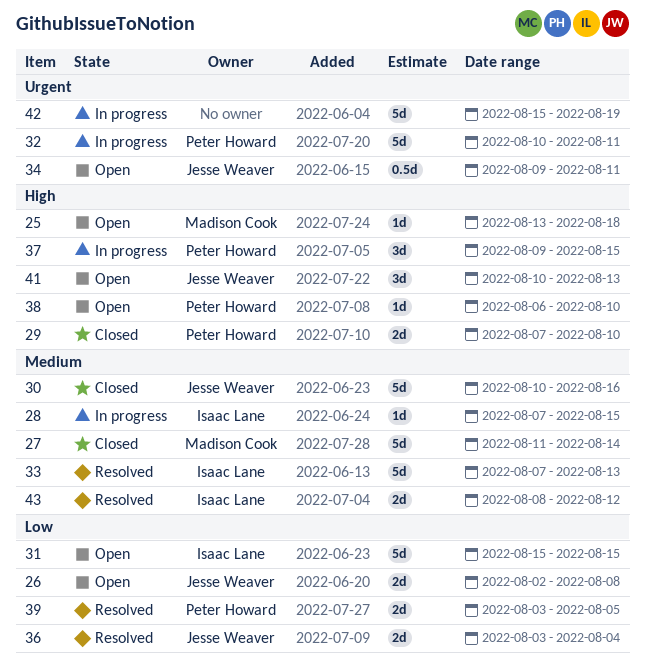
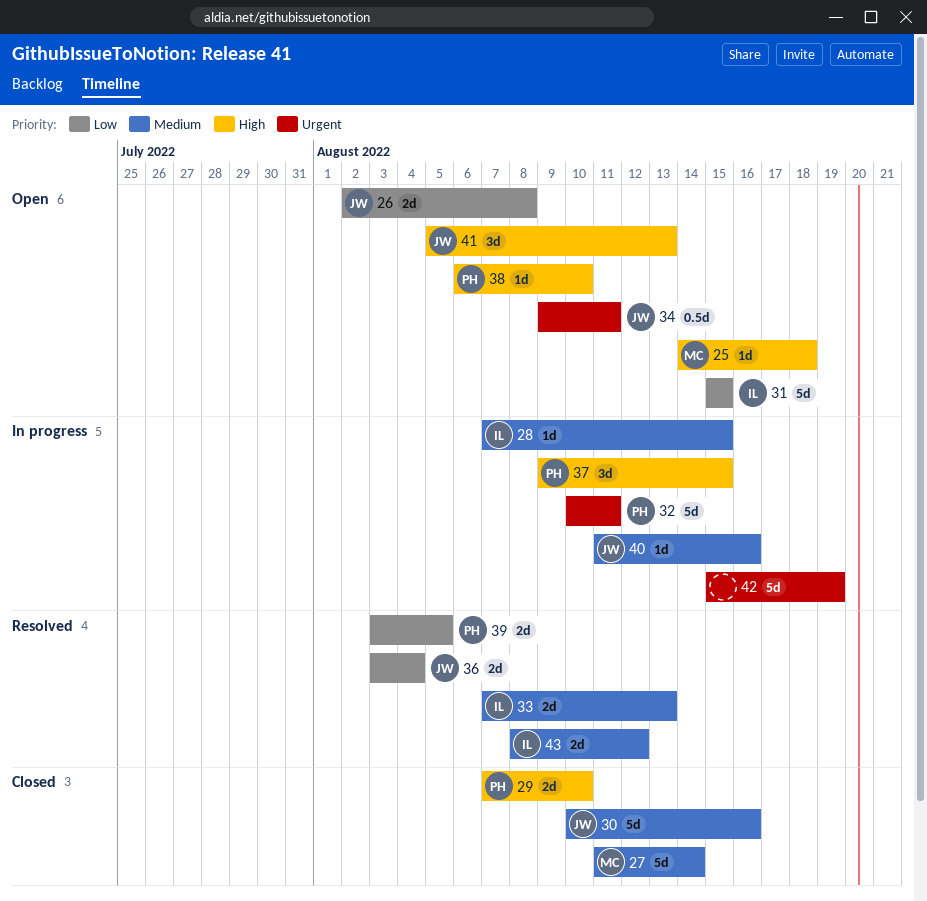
25, start: Aug 13 -> Aug 14
33, estimate: 5d -> 2d
40: none -> present
41, start: Aug 10 -> Aug 5

